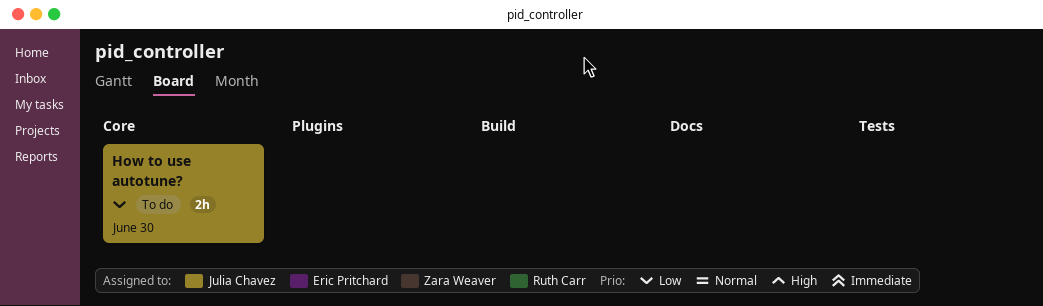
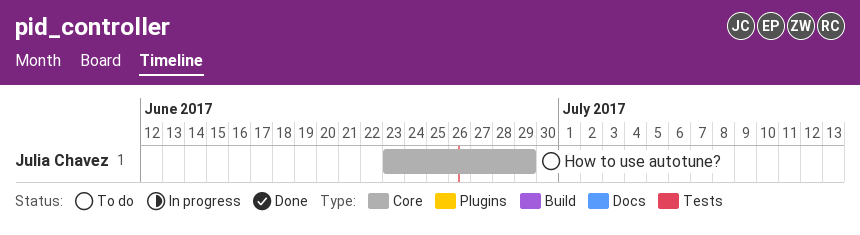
How to use autotune?, due: Jun 30 -> Jun 29

